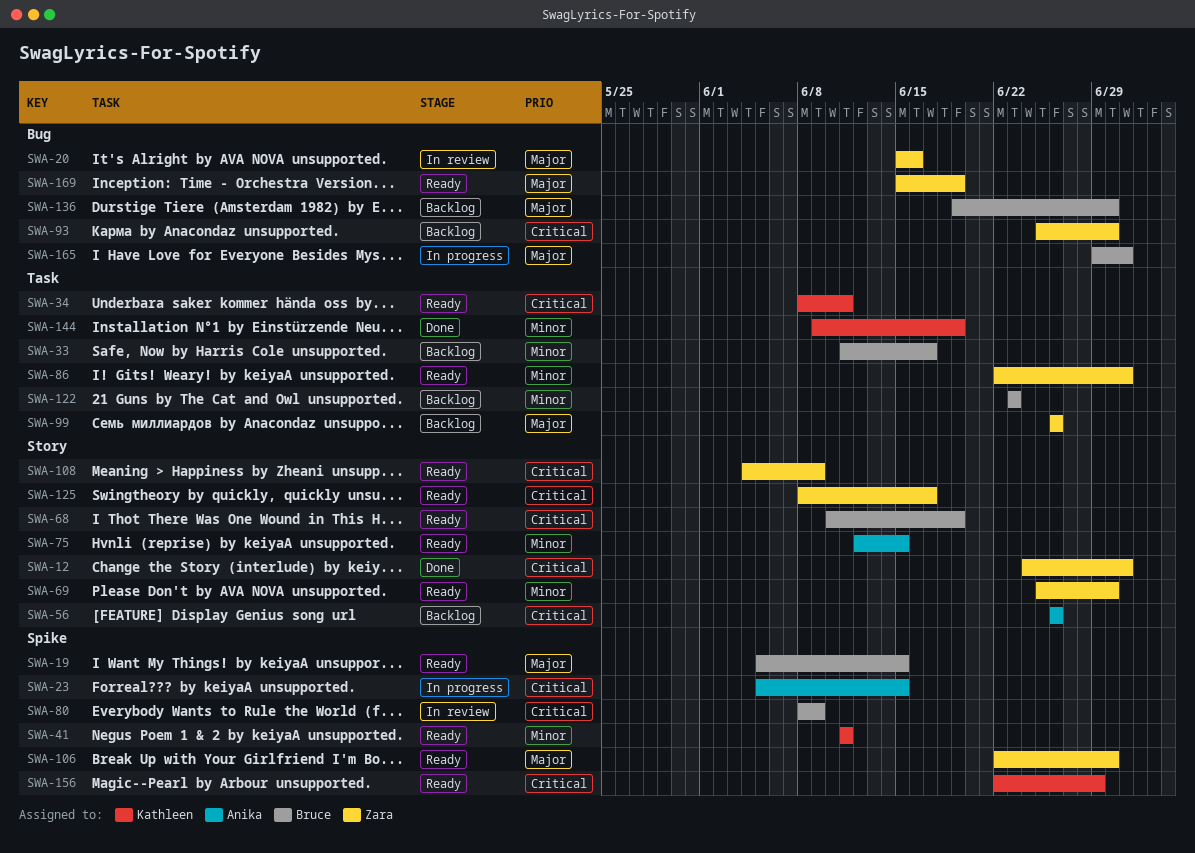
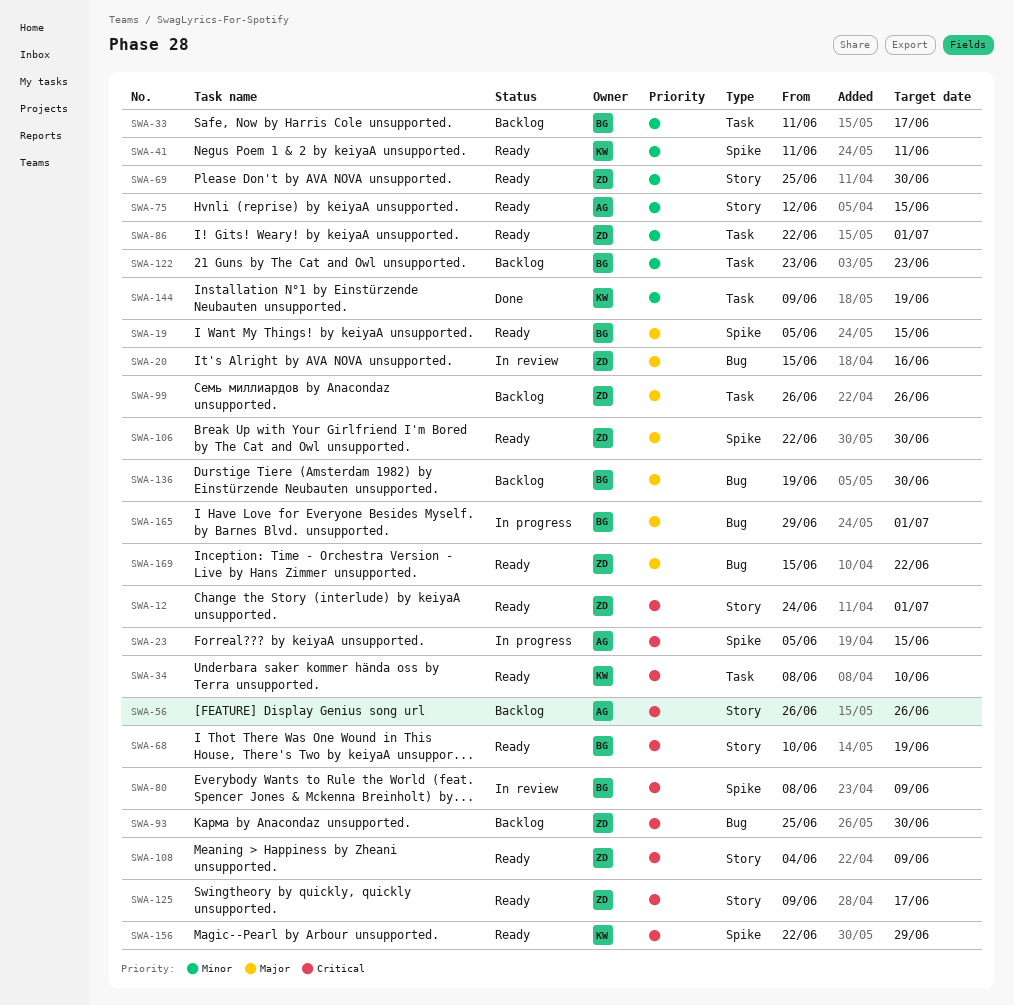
SWA-12, status: Done -> Ready
SWA-34, due: Jun 11 -> Jun 10
SWA-125, start: Jun 8 -> Jun 9
SWA-169, due: Jun 19 -> Jun 22

